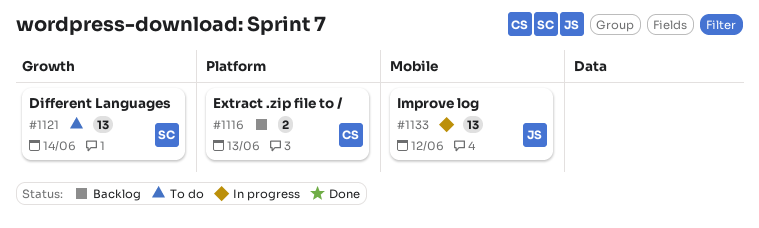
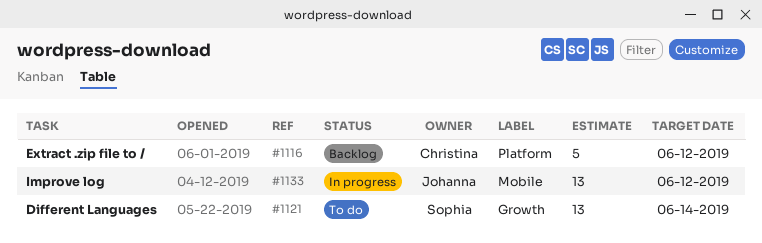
#1116, estimate: 2 -> 5
#1116, due: Jun 13 -> Jun 12

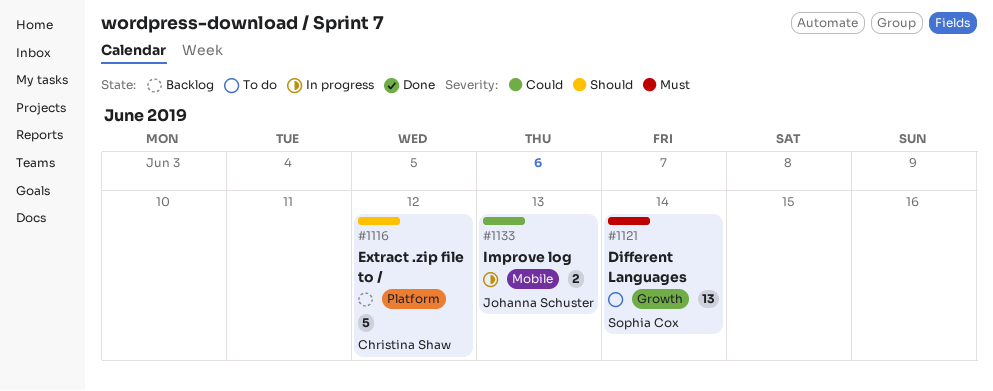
#1133, estimate: 13 -> 2
#1133, due: Jun 12 -> Jun 13

